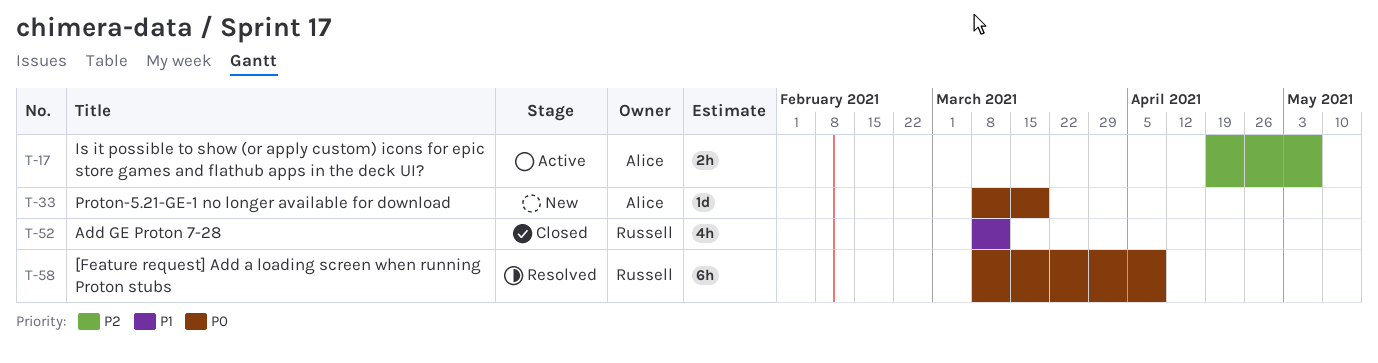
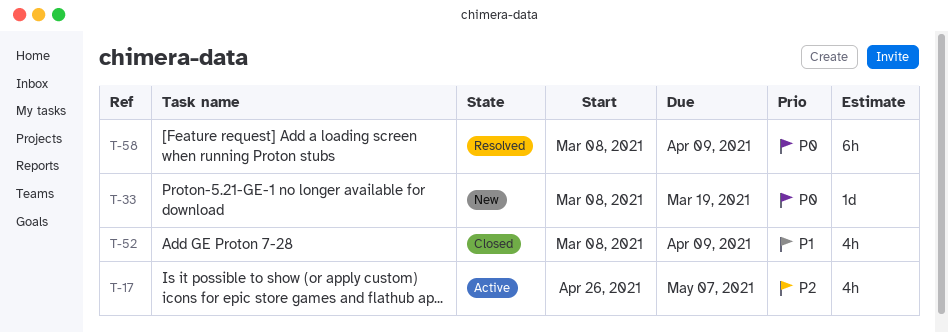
T-17, estimate: 2h -> 4h
T-17, start: Apr 19 -> Apr 26
T-52, due: Mar 12 -> Apr 9

